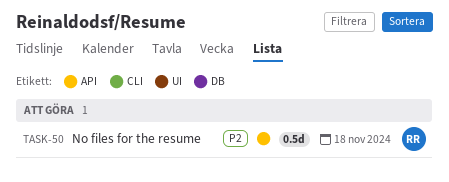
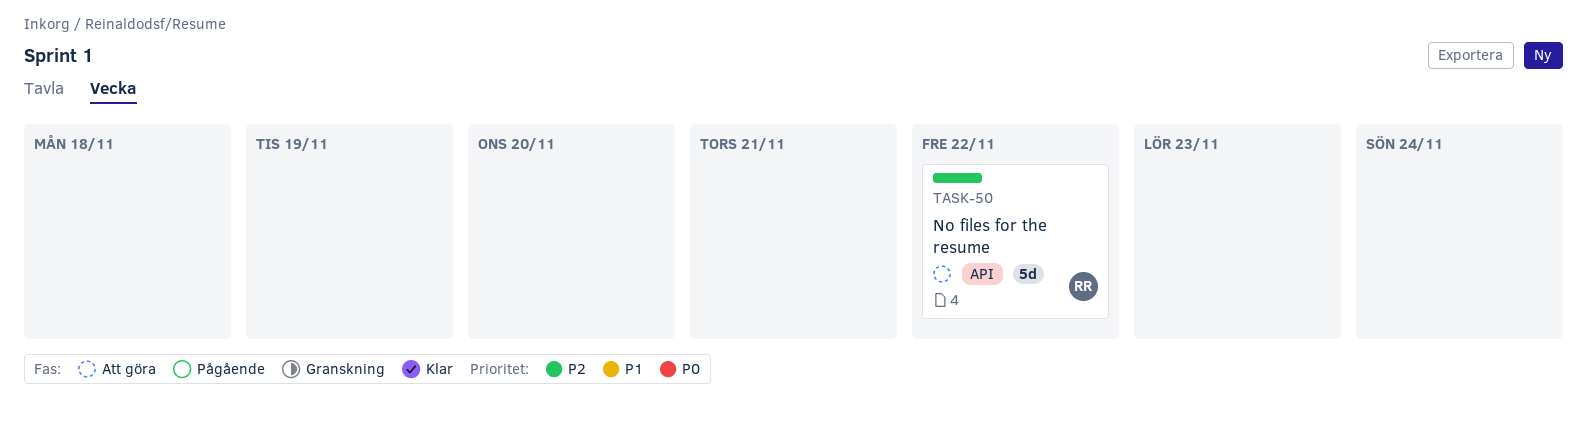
TASK-50, estimate: 0.5d -> 5d
TASK-50, due: Nov 18 -> Nov 22

